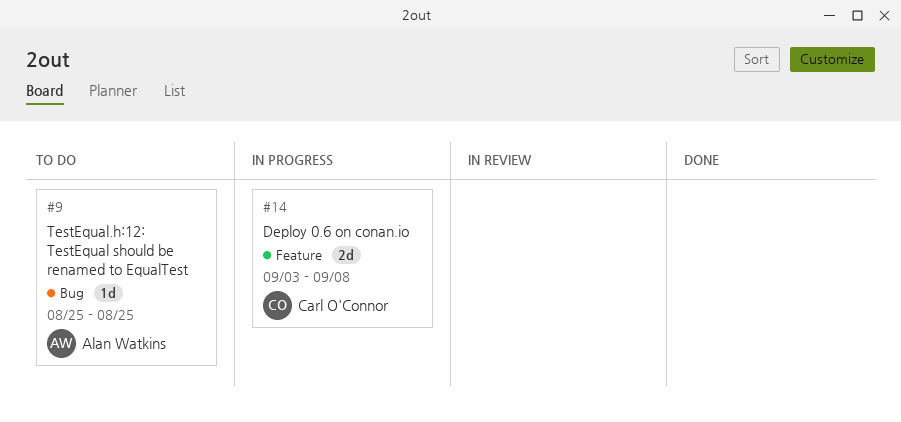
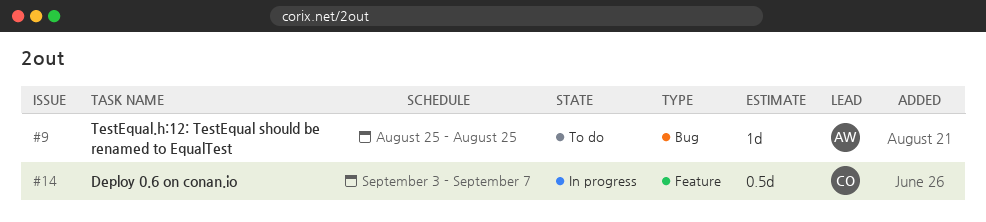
#14, estimate: 2d -> 0.5d
#14, due: Sep 8 -> Sep 7

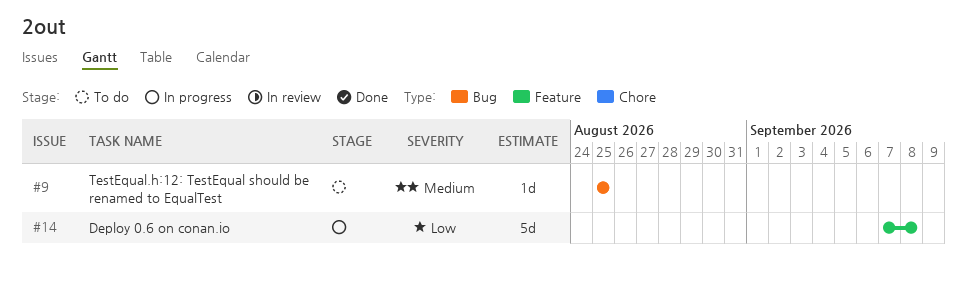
#14, estimate: 0.5d -> 5d
#14, start: Sep 3 -> Sep 7
#14, due: Sep 7 -> Sep 8

